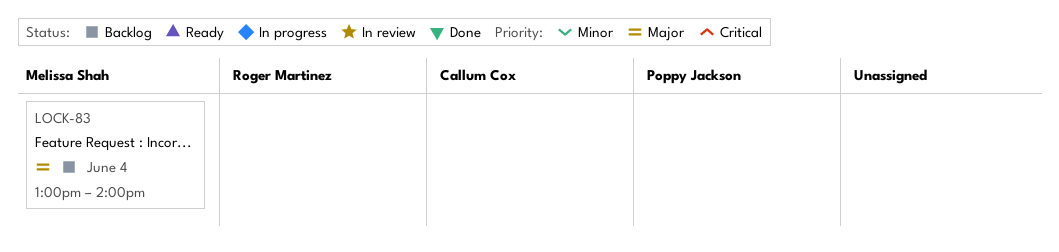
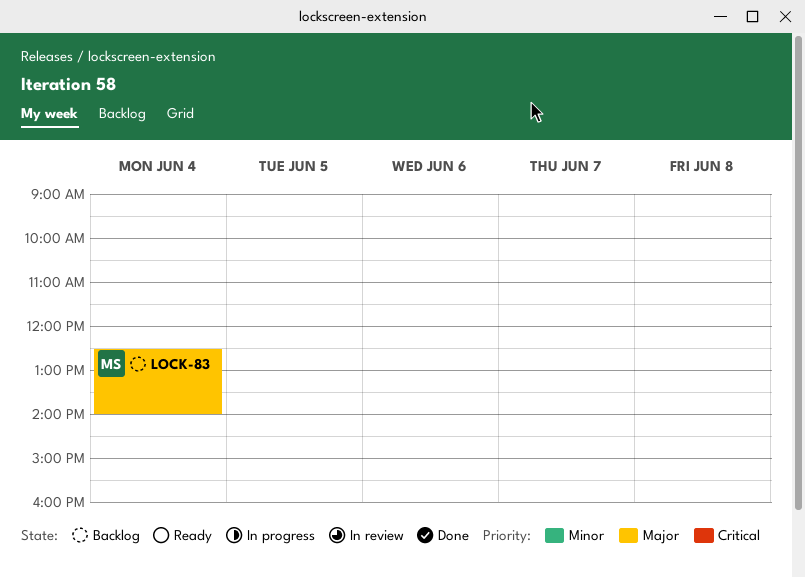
LOCK-83, begins: 13:00 -> 12:30

